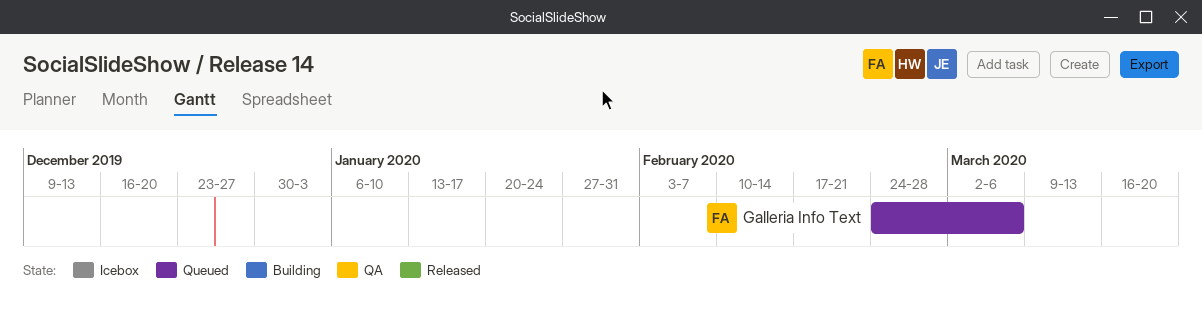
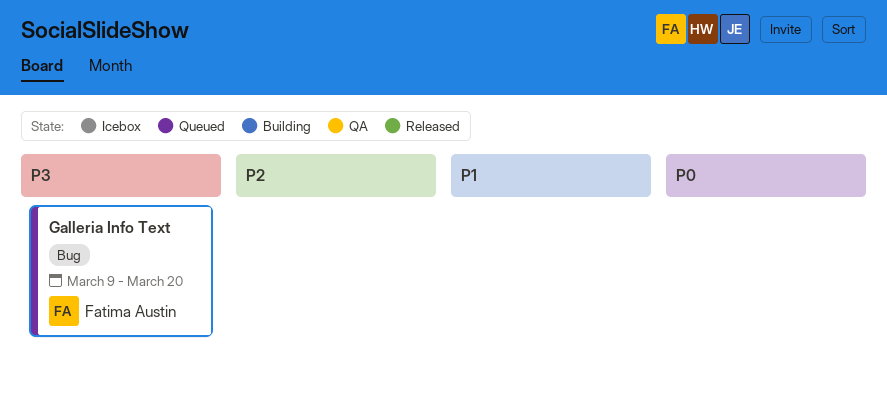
Galleria Info Text, start: Feb 24 -> Mar 9
Galleria Info Text, due: Mar 6 -> Mar 20

